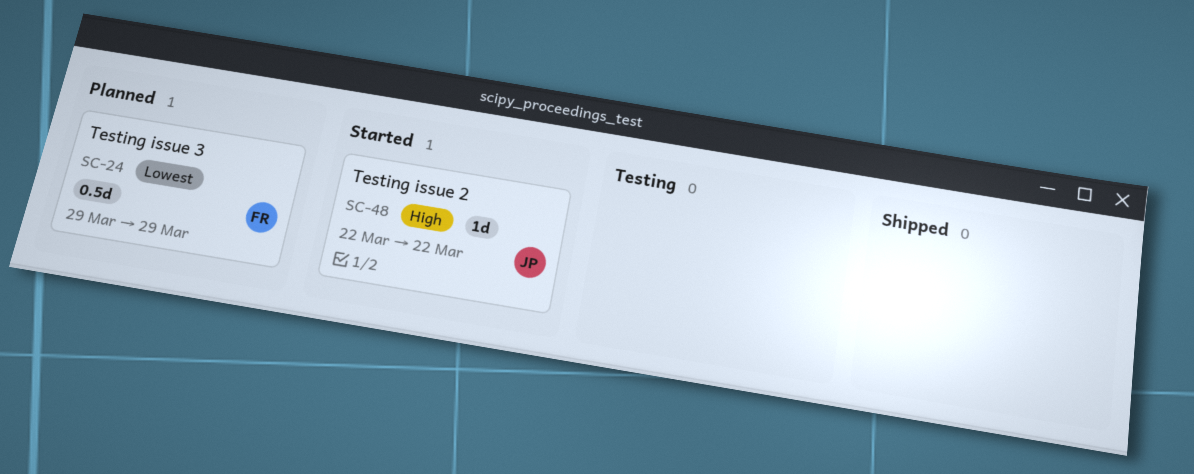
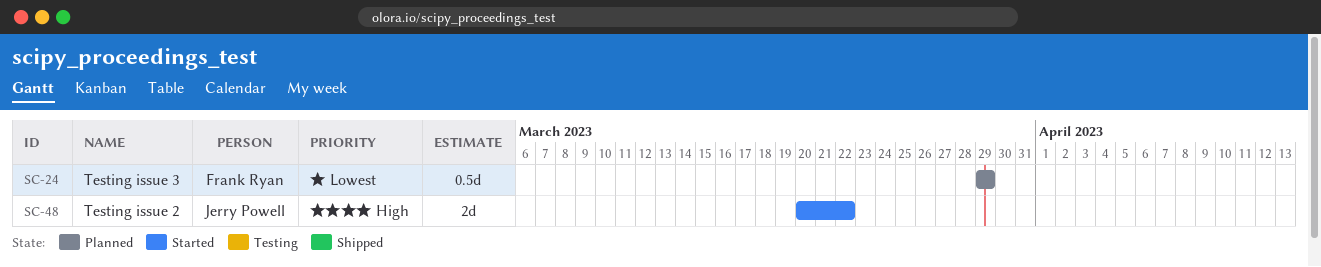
SC-48, estimate: 1d -> 2d
SC-48, start: Mar 22 -> Mar 20

